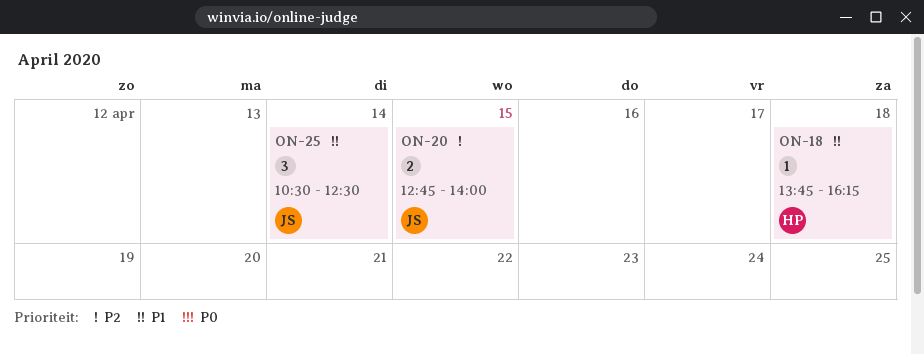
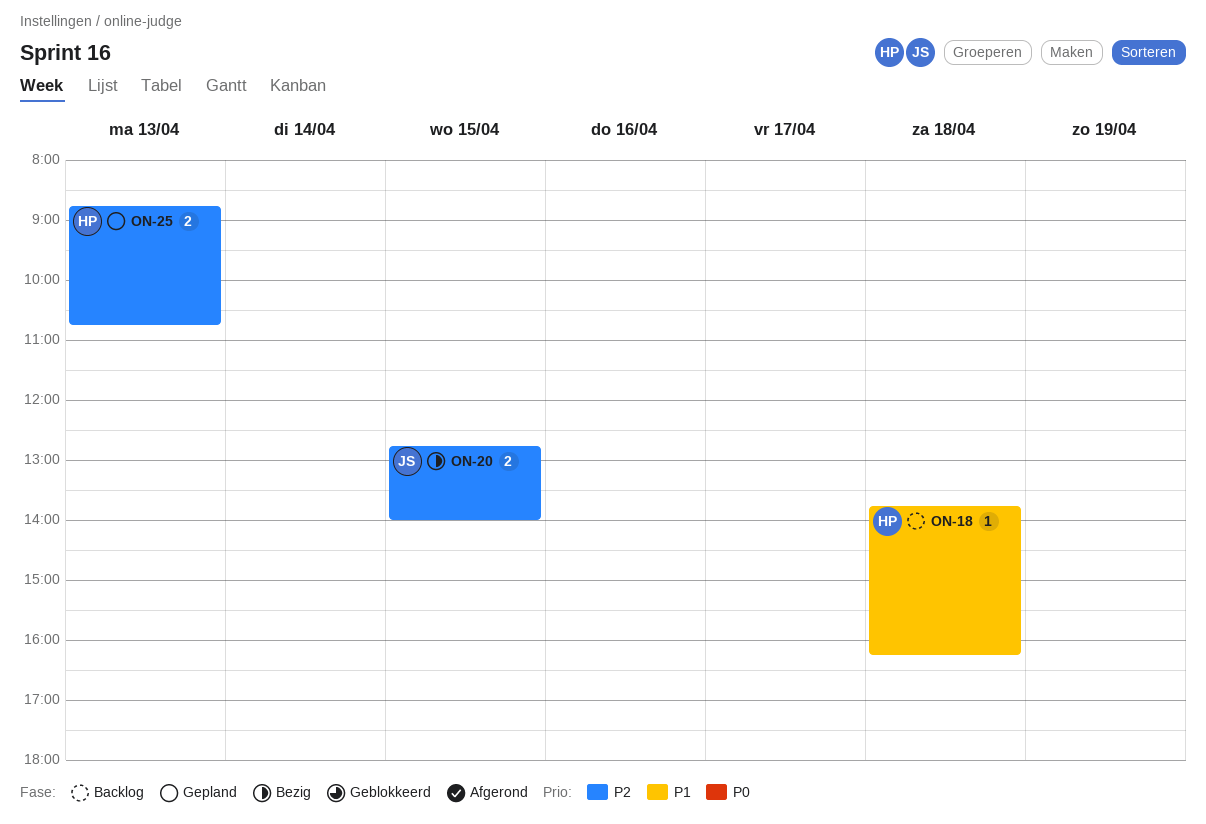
ON-25, owner: JS -> HP
ON-25, priority: P1 -> P2
ON-25, estimate: 3 -> 2
ON-25, day: Apr 14 -> Apr 13
ON-25, begins: 10:30 -> 08:45
ON-25, ends: 12:30 -> 10:45

